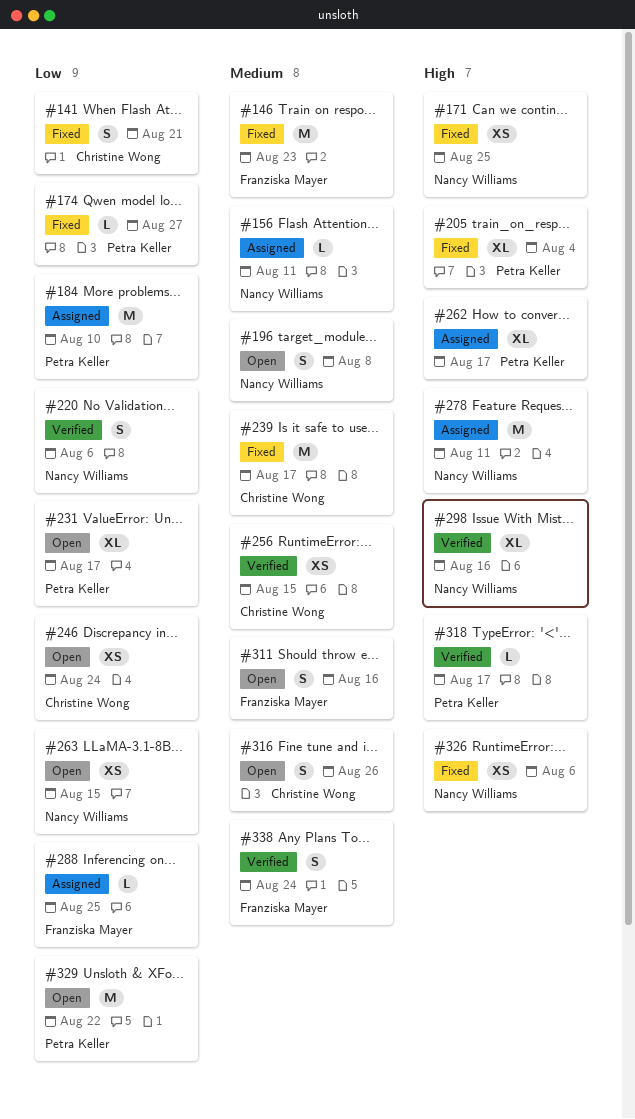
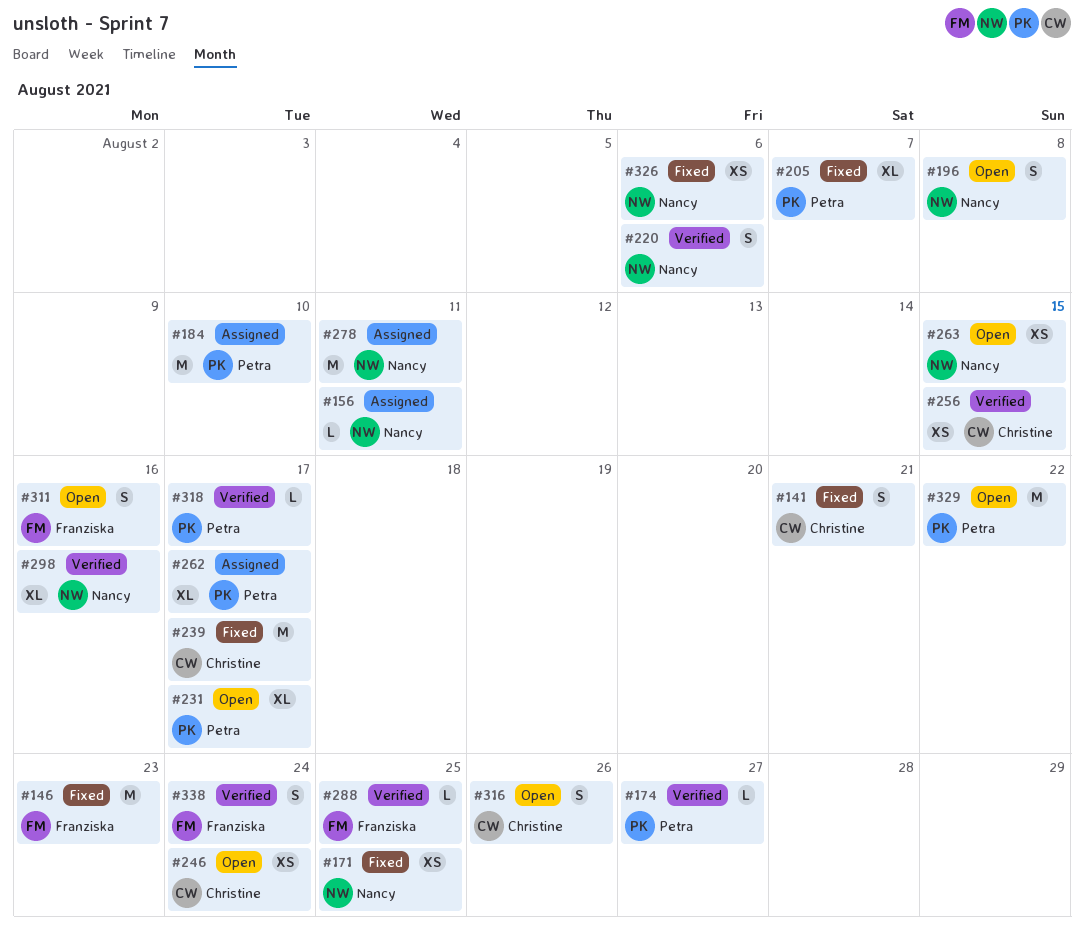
#174, status: Fixed -> Verified
#205, due: Aug 4 -> Aug 7
#288, status: Assigned -> Verified

